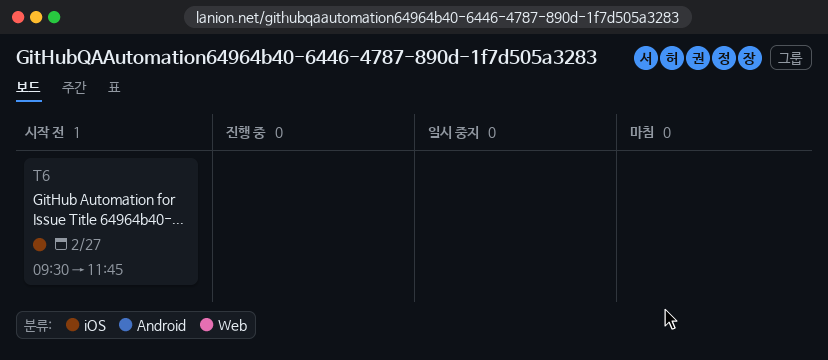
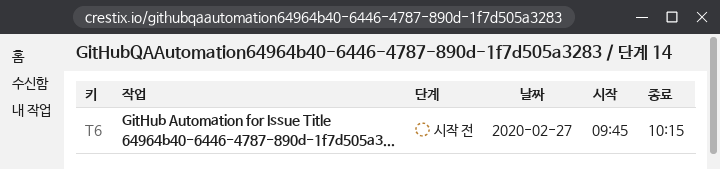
T6, begins: 09:30 -> 09:45
T6, ends: 11:45 -> 10:15

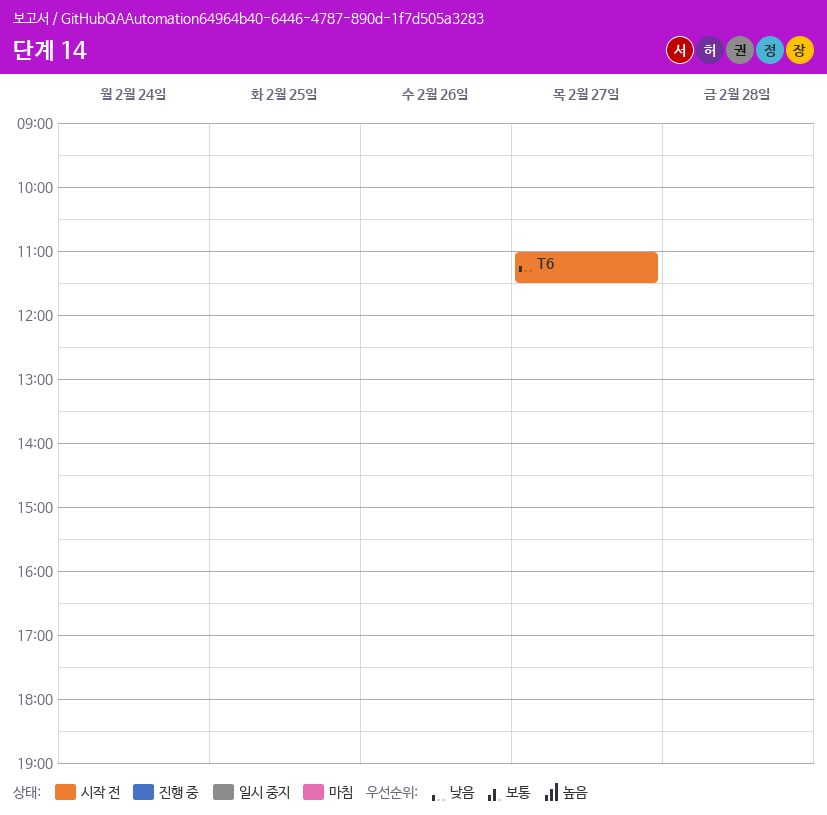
T6, begins: 09:45 -> 11:00
T6, ends: 10:15 -> 11:30

